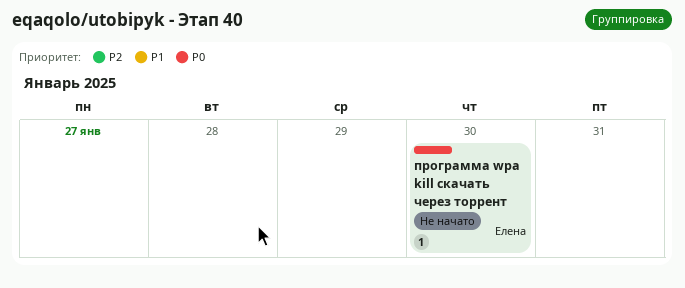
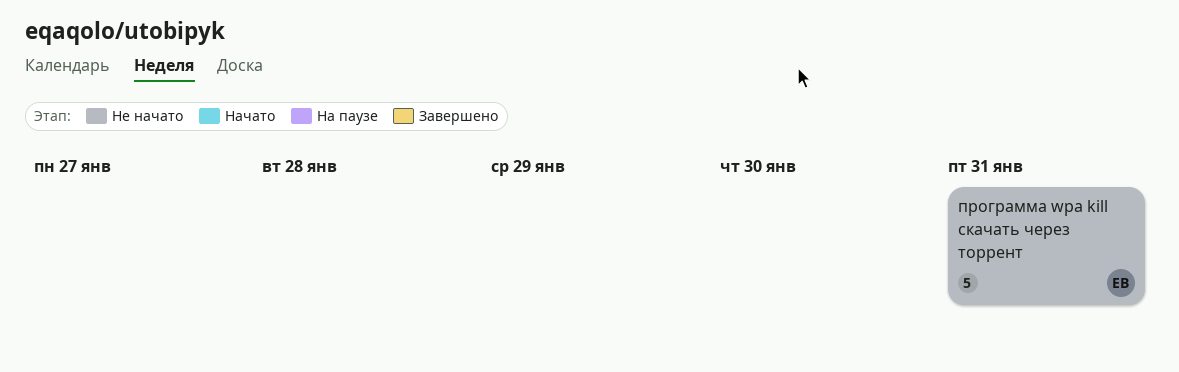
программа wpa kill скачать через торрент, estimate: 1 -> 5
программа wpa kill скачать через торрент, due: Jan 30 -> Jan 31

